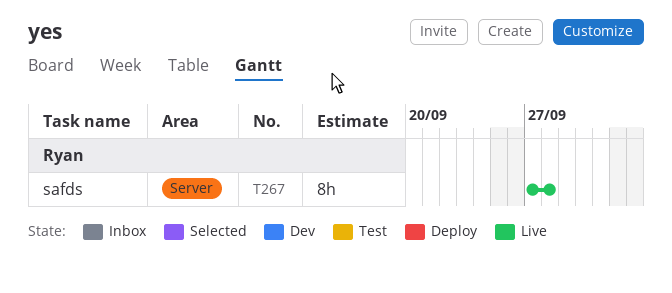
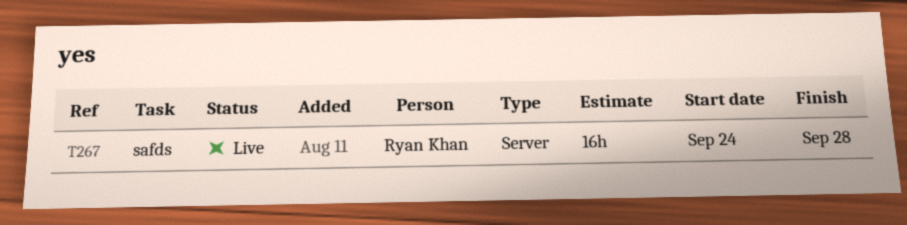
T267, estimate: 8h -> 16h
T267, start: Sep 27 -> Sep 24

